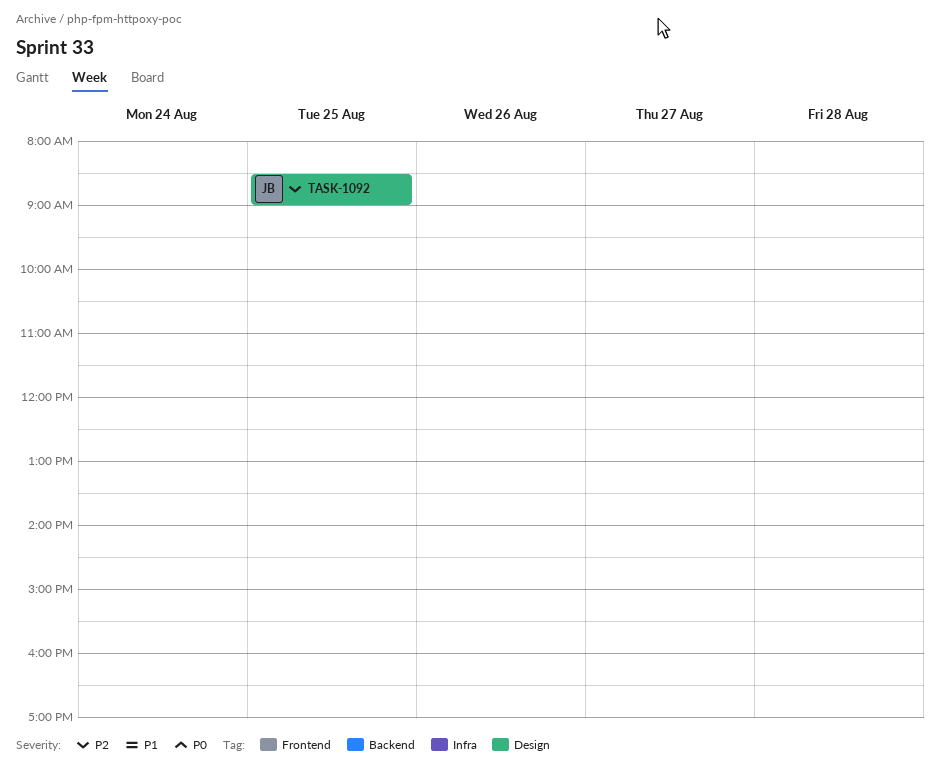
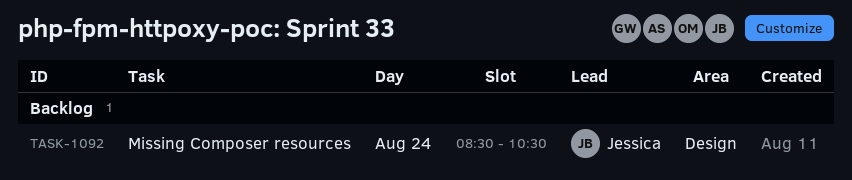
TASK-1092, day: Aug 25 -> Aug 24
TASK-1092, ends: 09:00 -> 10:30

